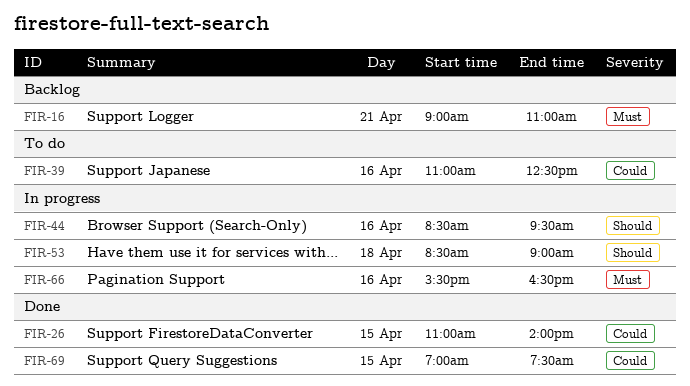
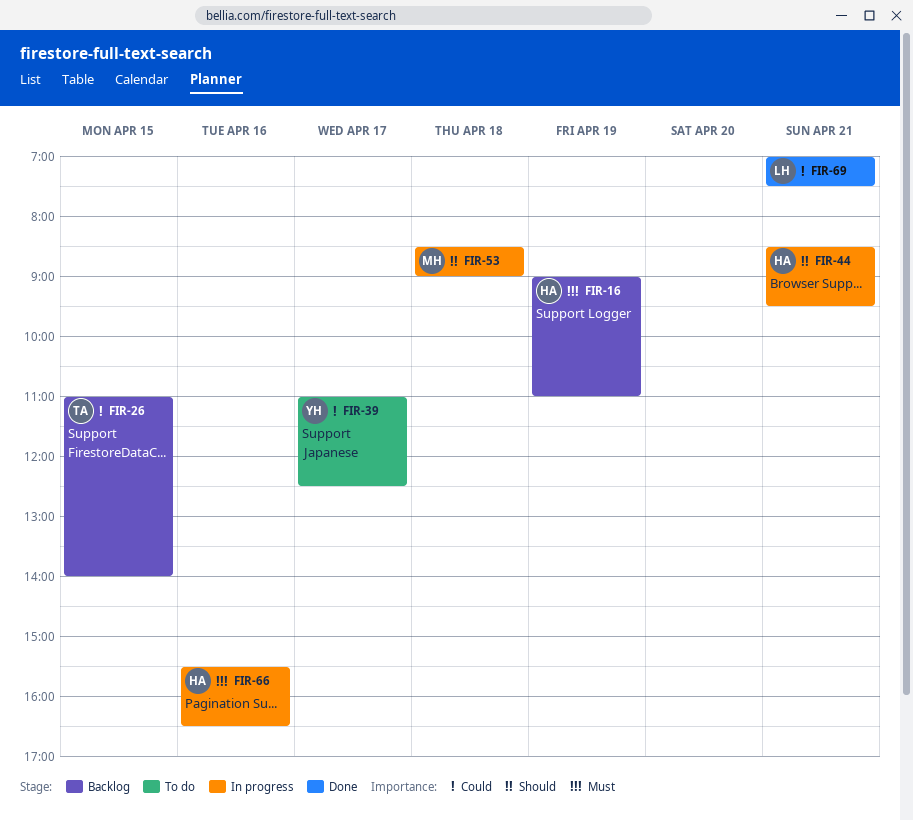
FIR-16, day: Apr 21 -> Apr 19
FIR-26, status: Done -> Backlog
FIR-39, day: Apr 16 -> Apr 17
FIR-44, day: Apr 16 -> Apr 21
FIR-69, day: Apr 15 -> Apr 21

